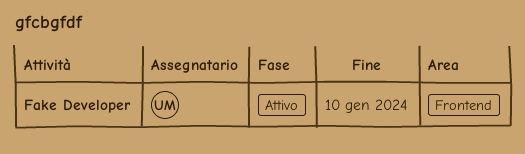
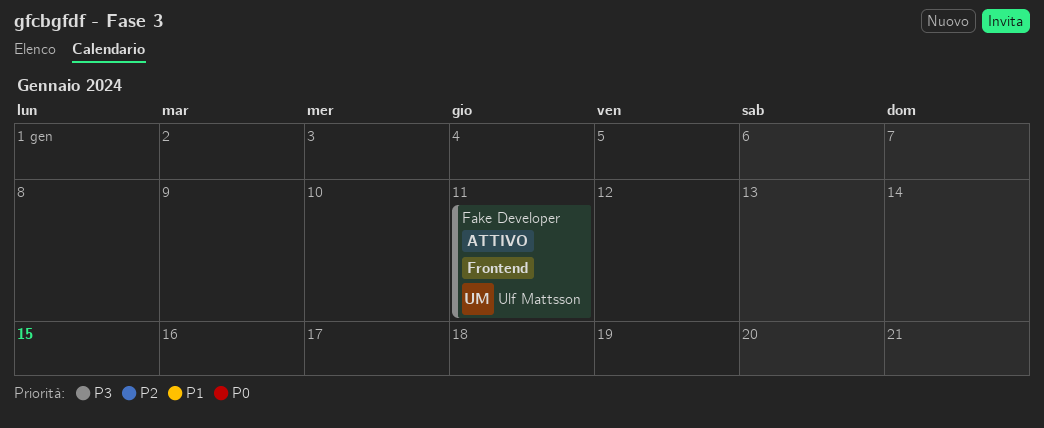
Fake Developer, due: Jan 10 -> Jan 11

